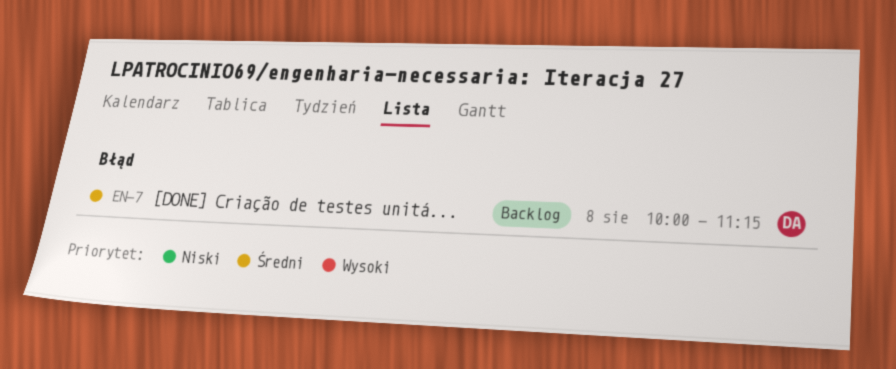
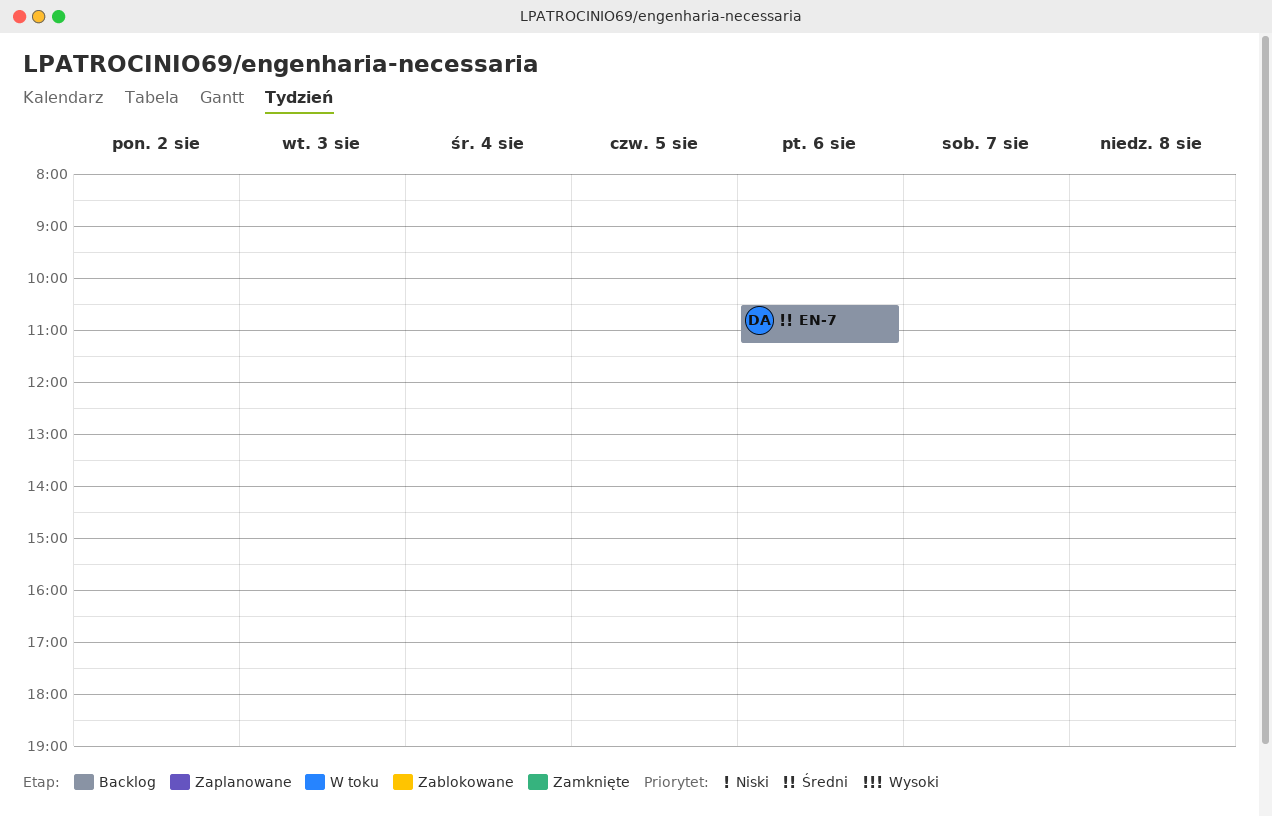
EN-7, day: Aug 8 -> Aug 6
EN-7, begins: 10:00 -> 10:30

